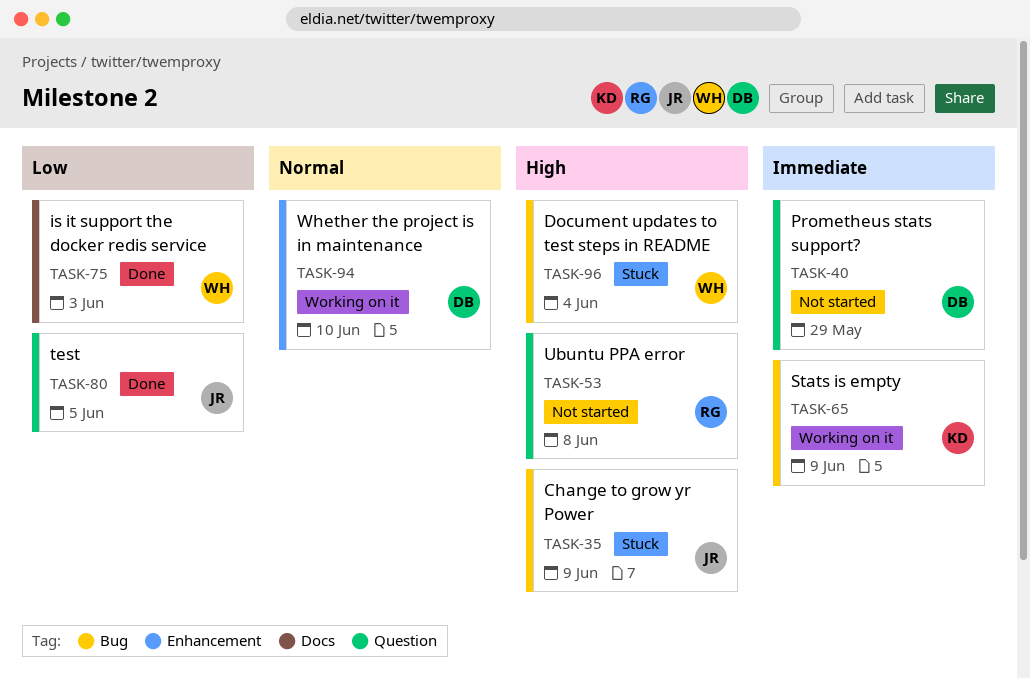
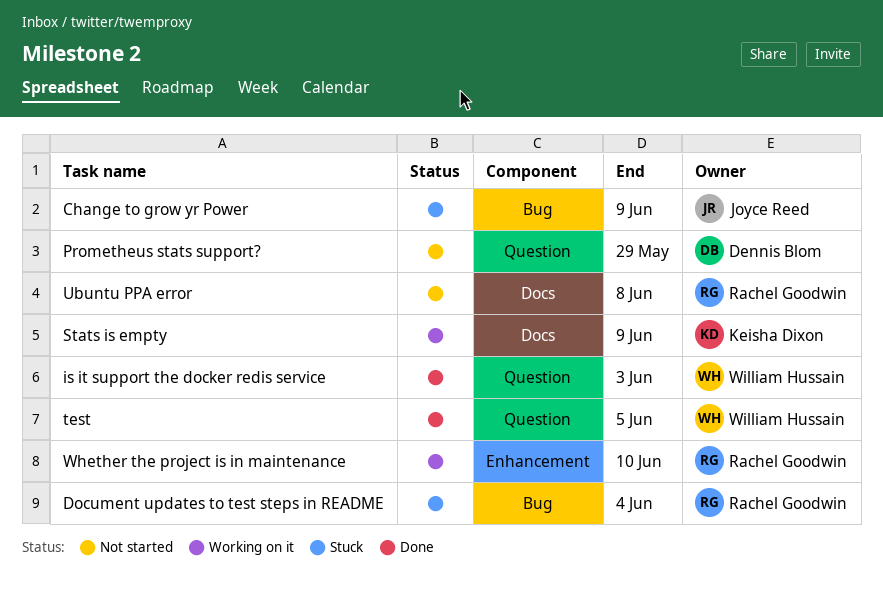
Document updates to test steps in README, owner: William Hussain -> Rachel Goodwin
is it support the docker redis service, label: Docs -> Question
Stats is empty, label: Bug -> Docs
test, owner: Joyce Reed -> William Hussain
Ubuntu PPA error, label: Question -> Docs
Whether the project is in maintenance, owner: Dennis Blom -> Rachel Goodwin

